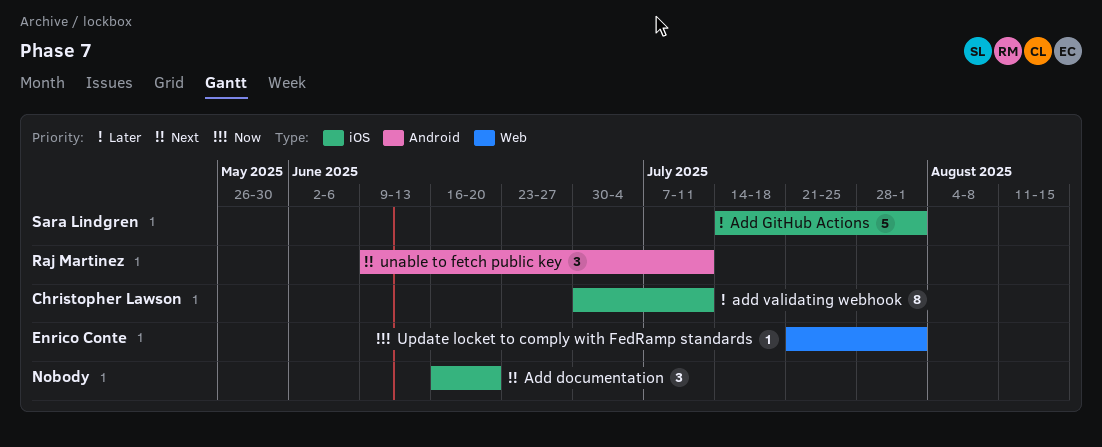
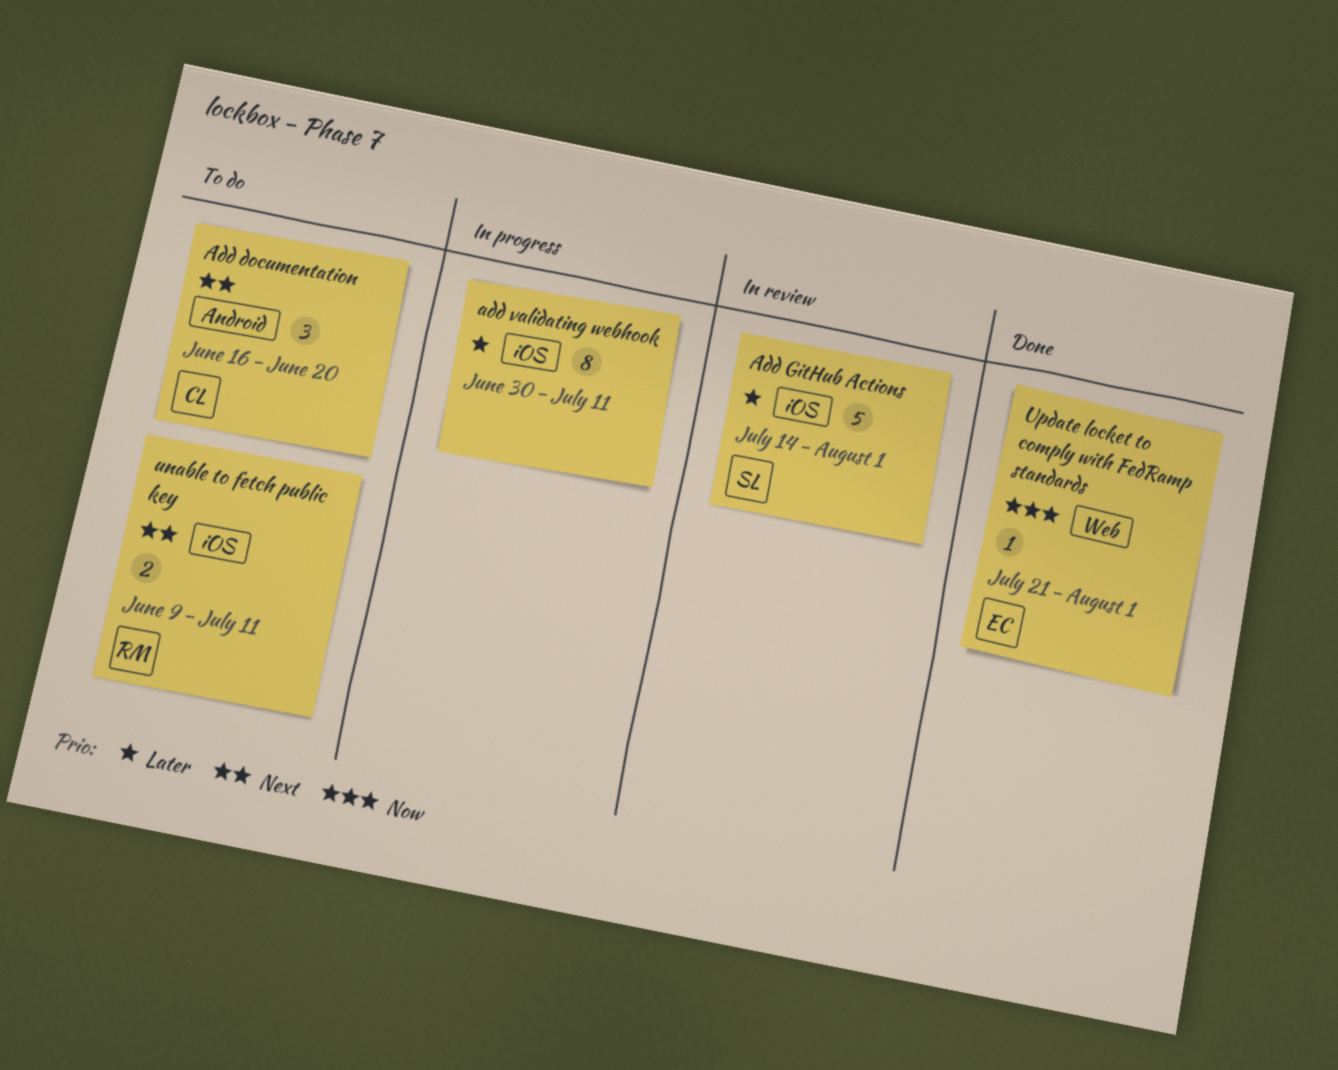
Add documentation, owner: none -> Christopher Lawson
Add documentation, label: iOS -> Android
add validating webhook, owner: Christopher Lawson -> none
unable to fetch public key, label: Android -> iOS
unable to fetch public key, estimate: 3 -> 2

